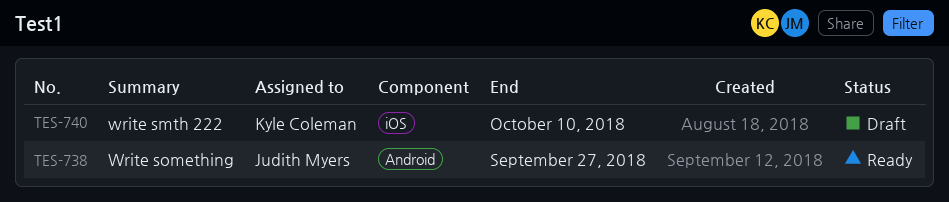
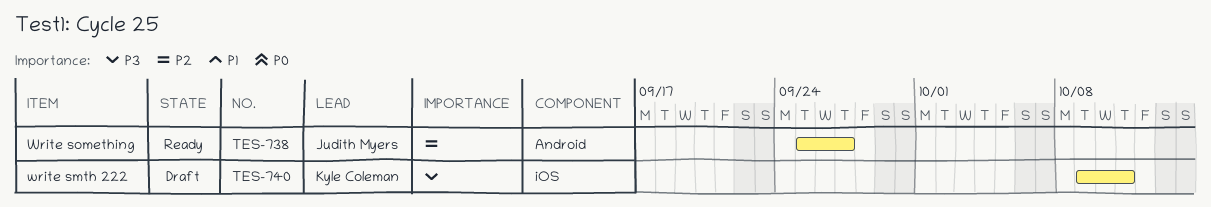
TES-740, due: Oct 10 -> Oct 11

